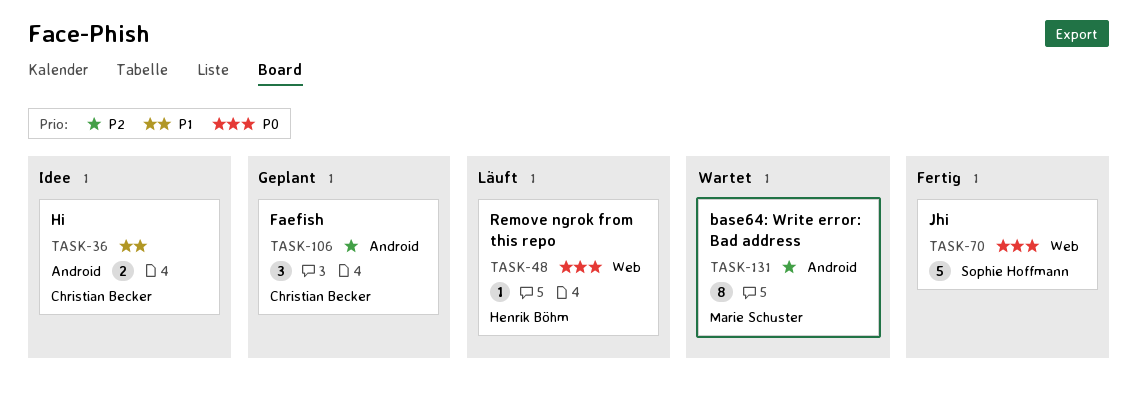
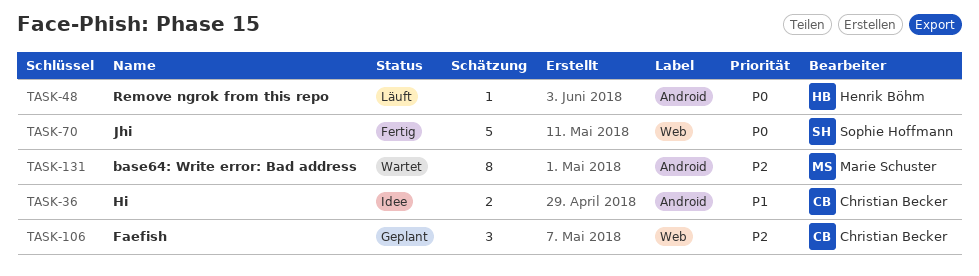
TASK-48, label: Web -> Android
TASK-106, label: Android -> Web

